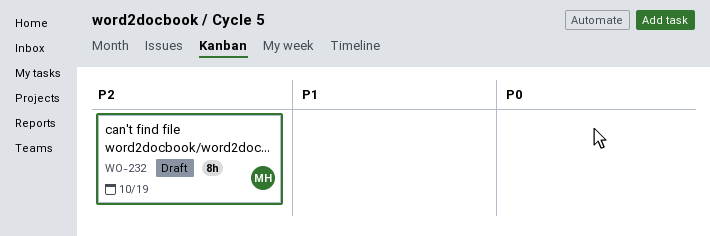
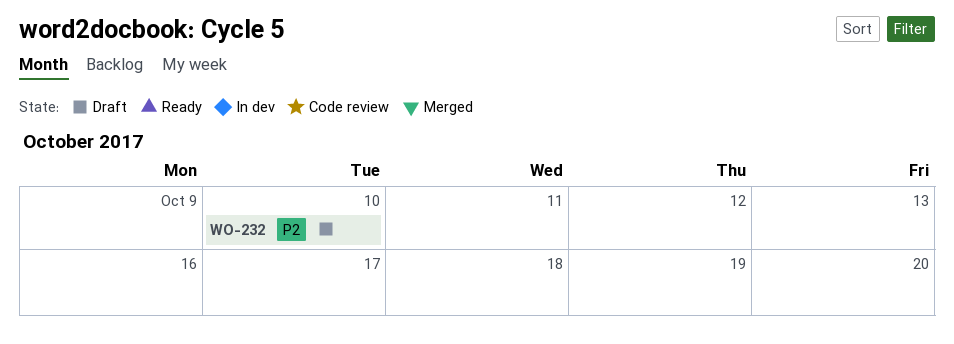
WO-232, due: Oct 19 -> Oct 10

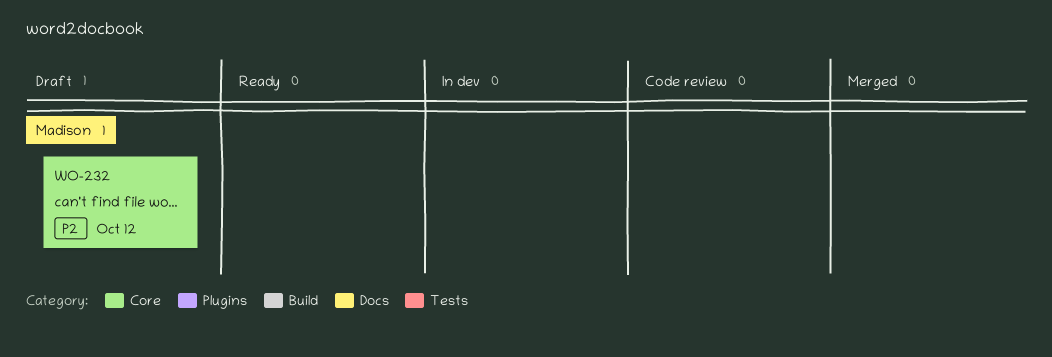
WO-232, due: Oct 10 -> Oct 12

